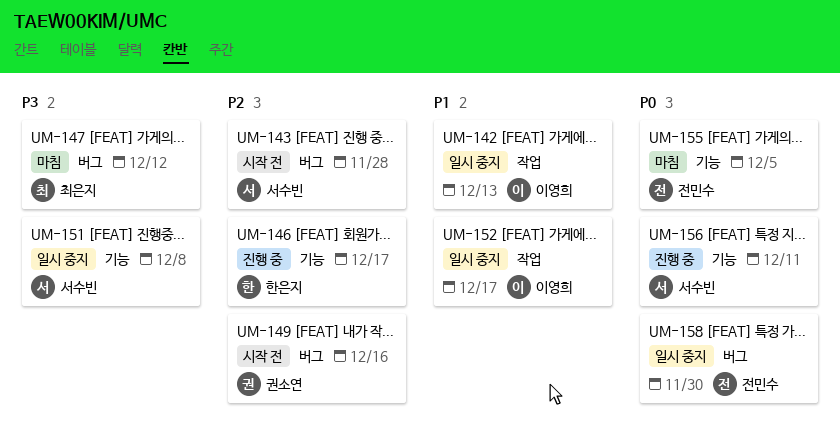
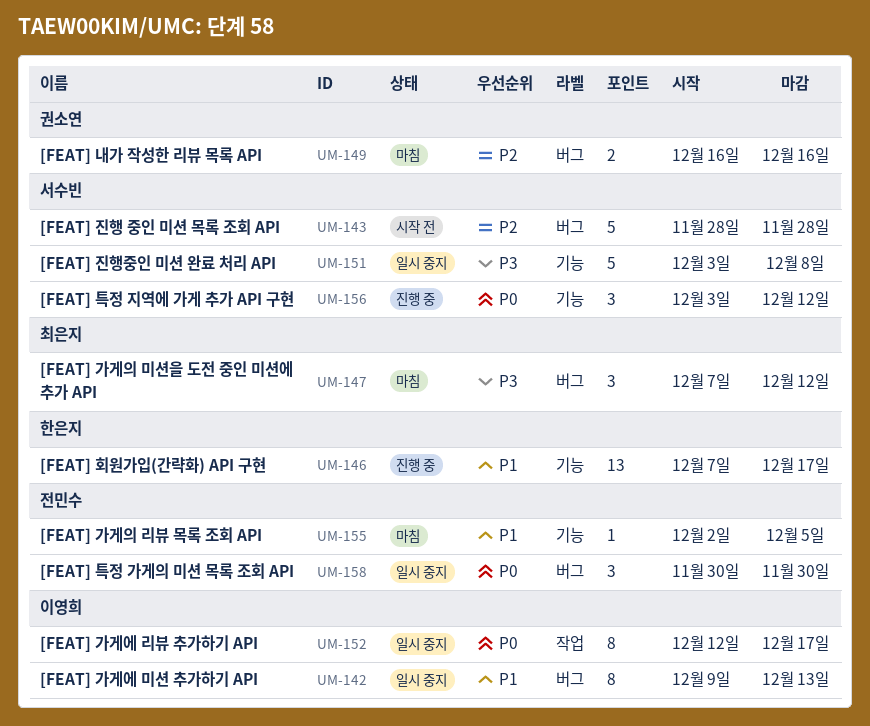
UM-142, label: 작업 -> 버그
UM-146, priority: P2 -> P1
UM-149, status: 시작 전 -> 마침
UM-152, priority: P1 -> P0
UM-155, priority: P0 -> P1
UM-156, due: Dec 11 -> Dec 12

